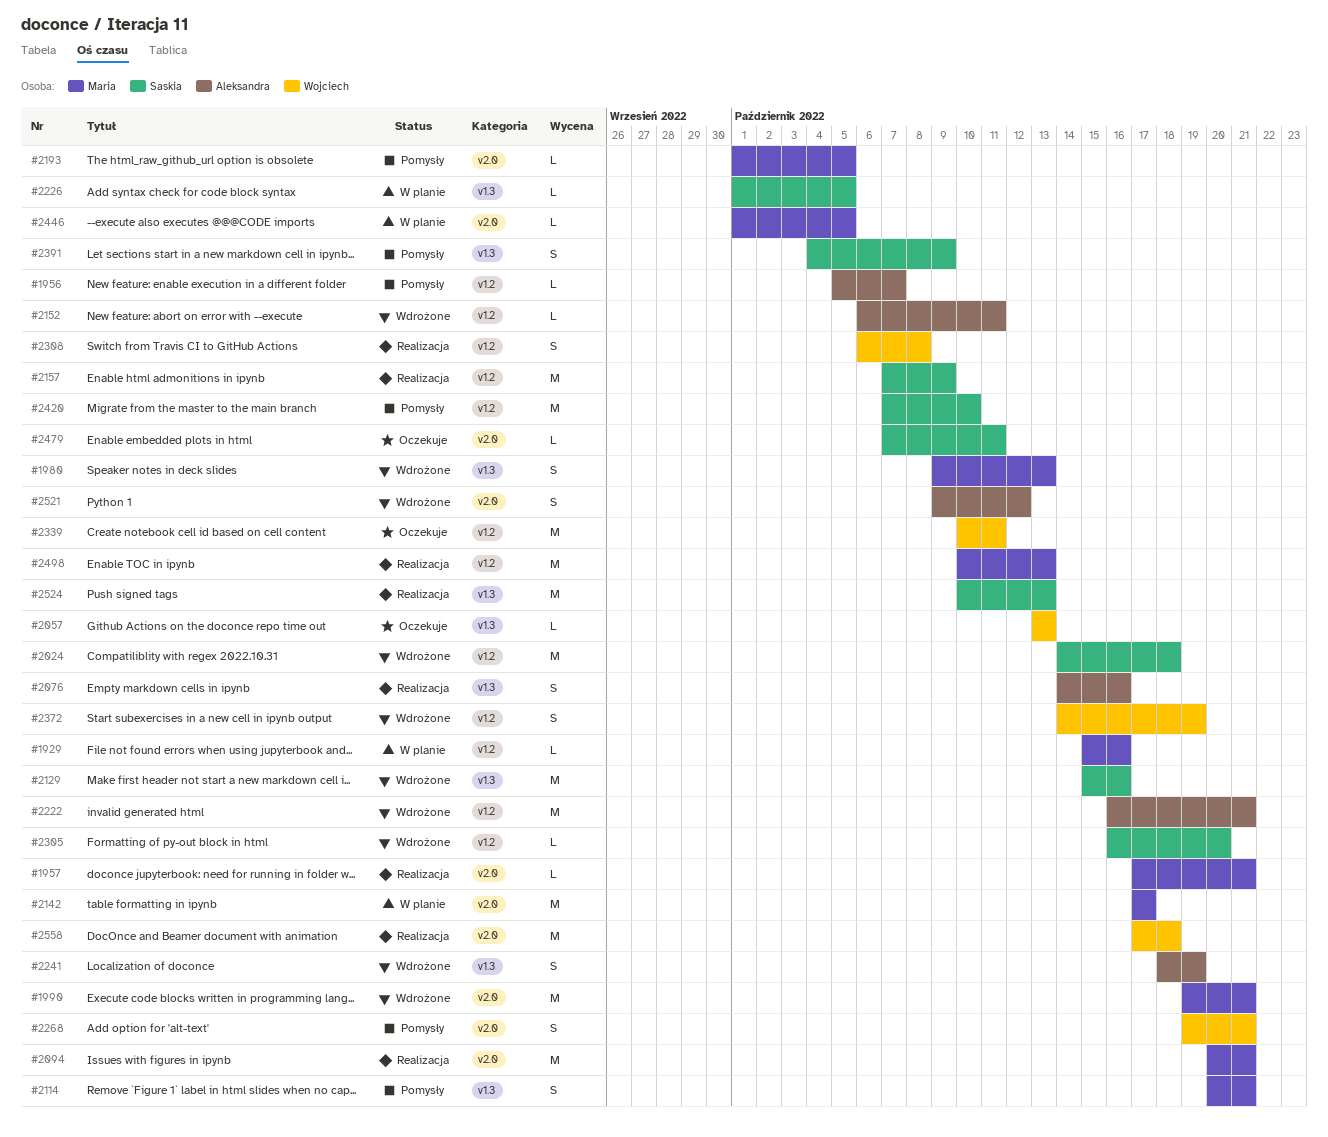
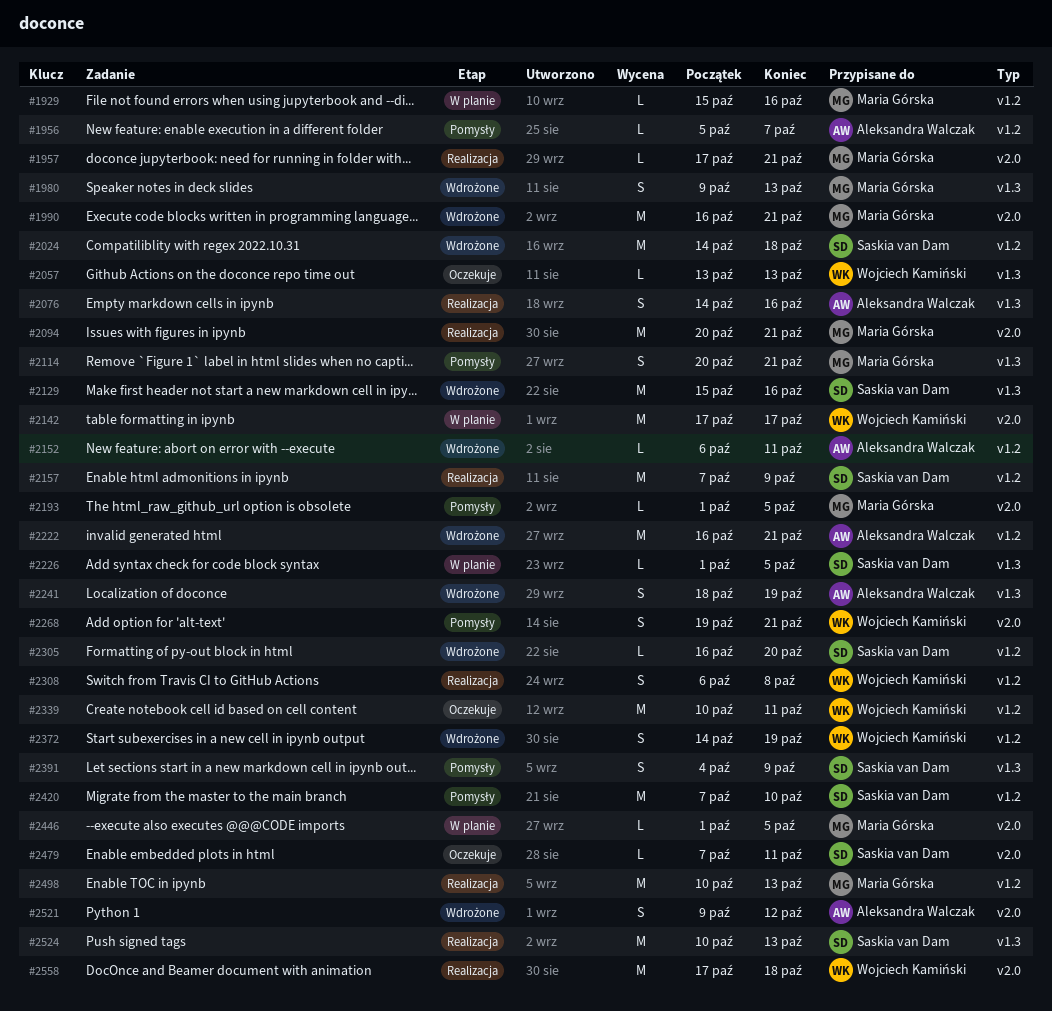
#1990, start: Oct 19 -> Oct 16
#2142, owner: Maria Górska -> Wojciech Kamiński

